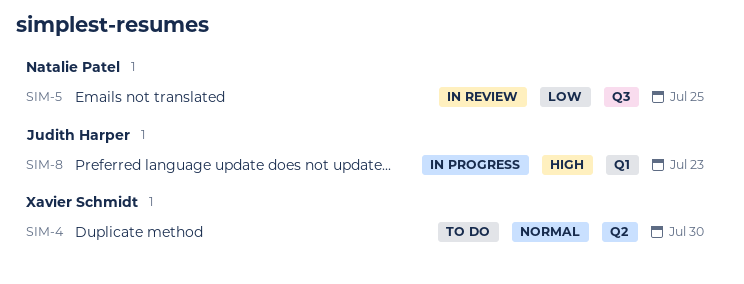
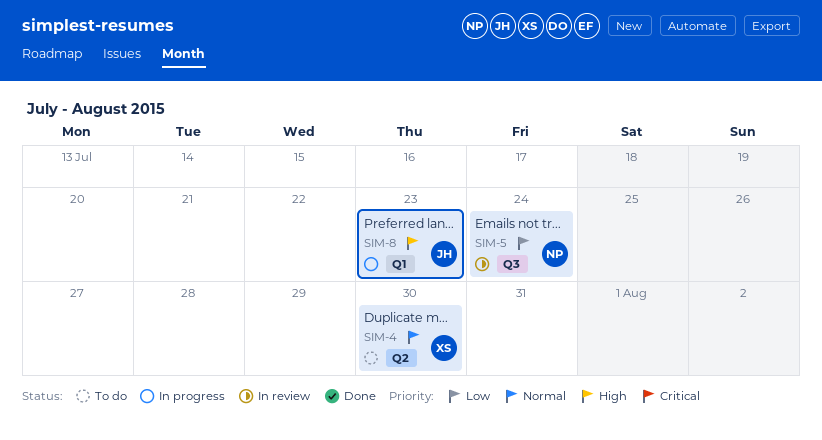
SIM-5, due: Jul 25 -> Jul 24

